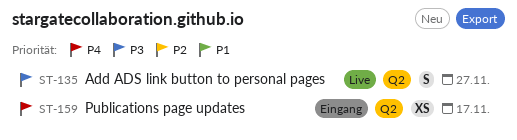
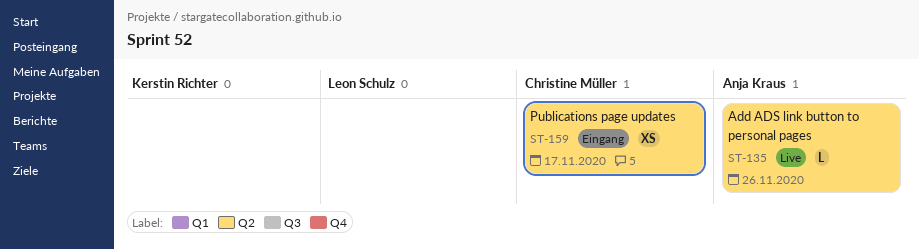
ST-135, estimate: S -> L
ST-135, due: Nov 27 -> Nov 26

